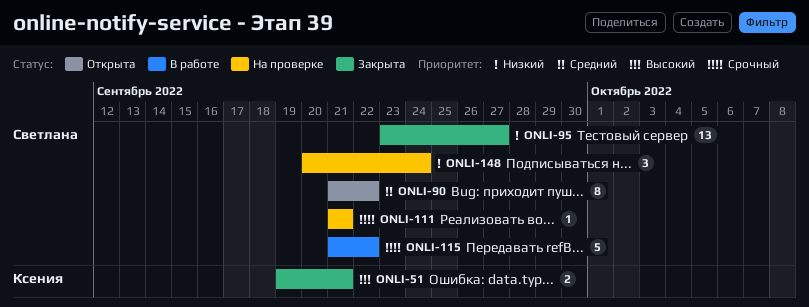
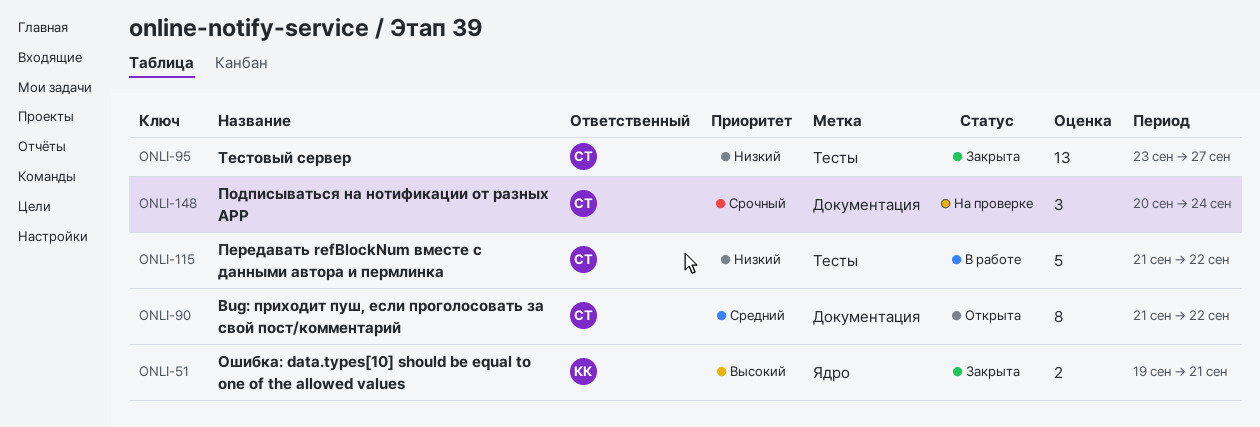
ONLI-111: present -> none
ONLI-115, priority: Срочный -> Низкий
ONLI-148, priority: Низкий -> Срочный

